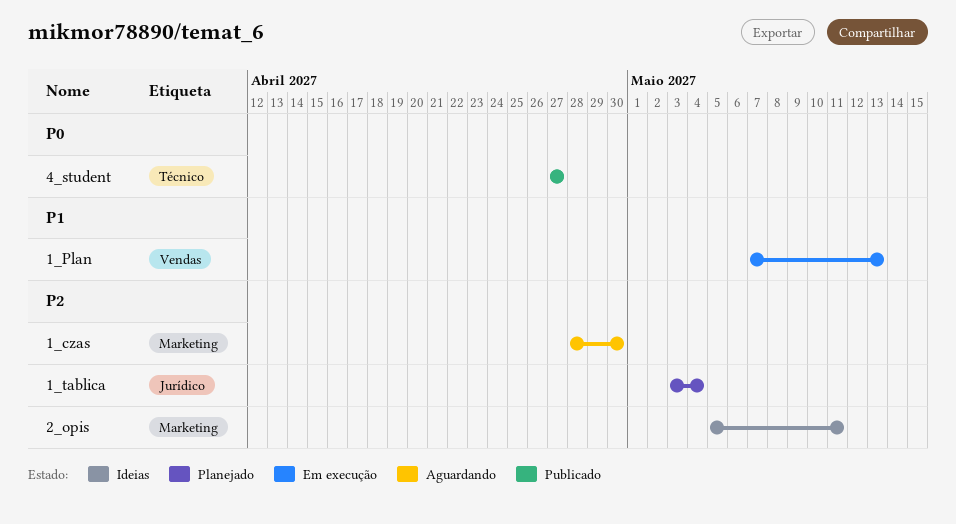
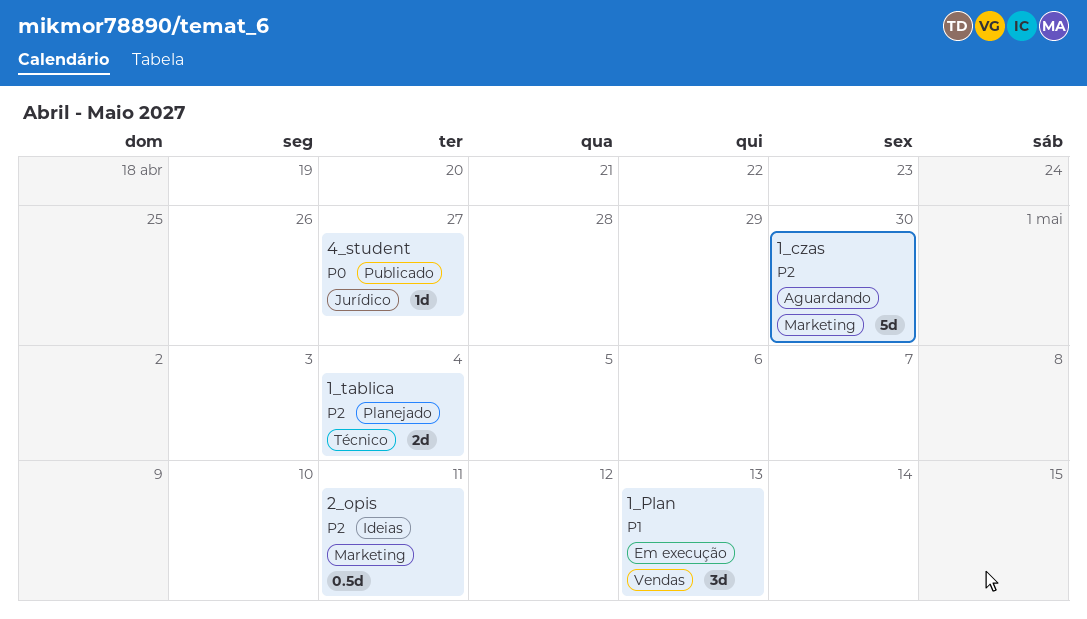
1_tablica, label: Jurídico -> Técnico
4_student, label: Técnico -> Jurídico

